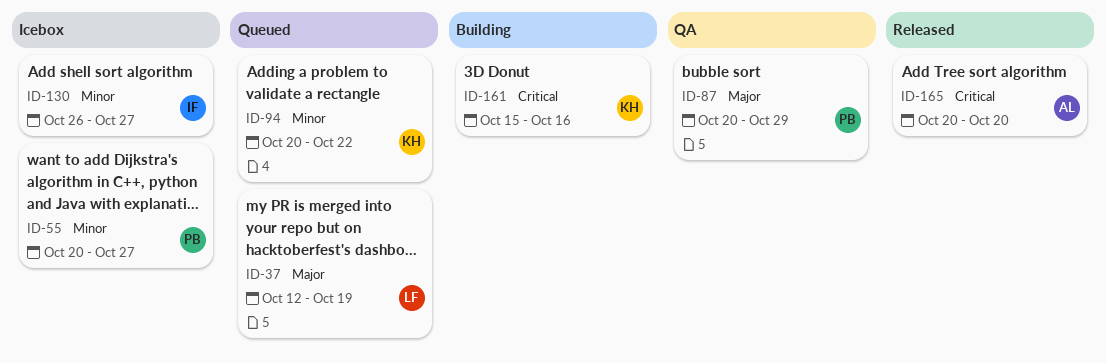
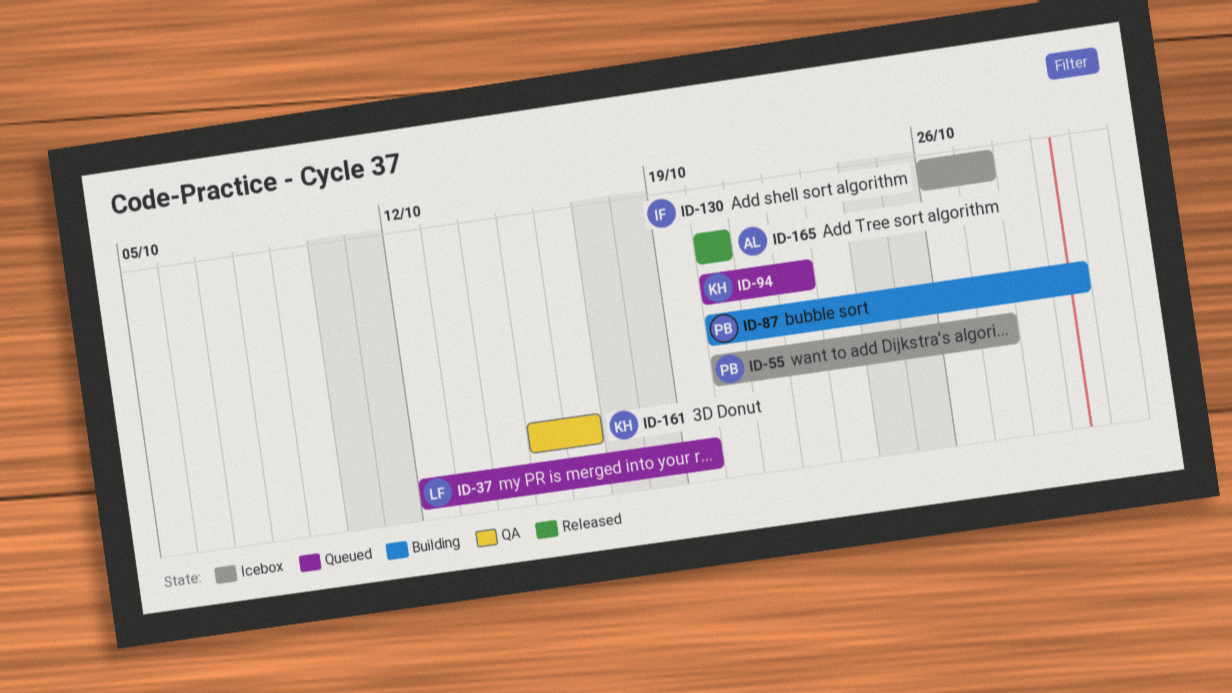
ID-87, status: QA -> Building
ID-161, status: Building -> QA

